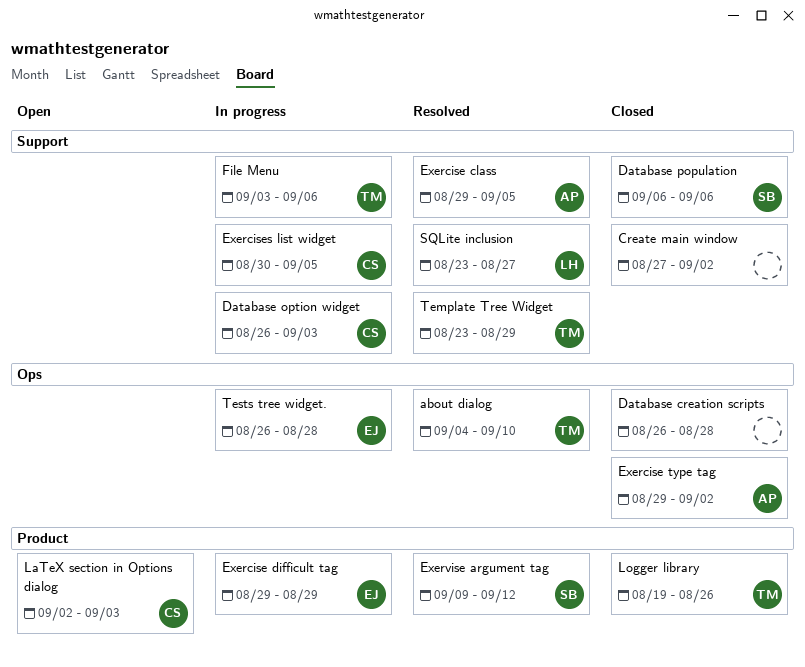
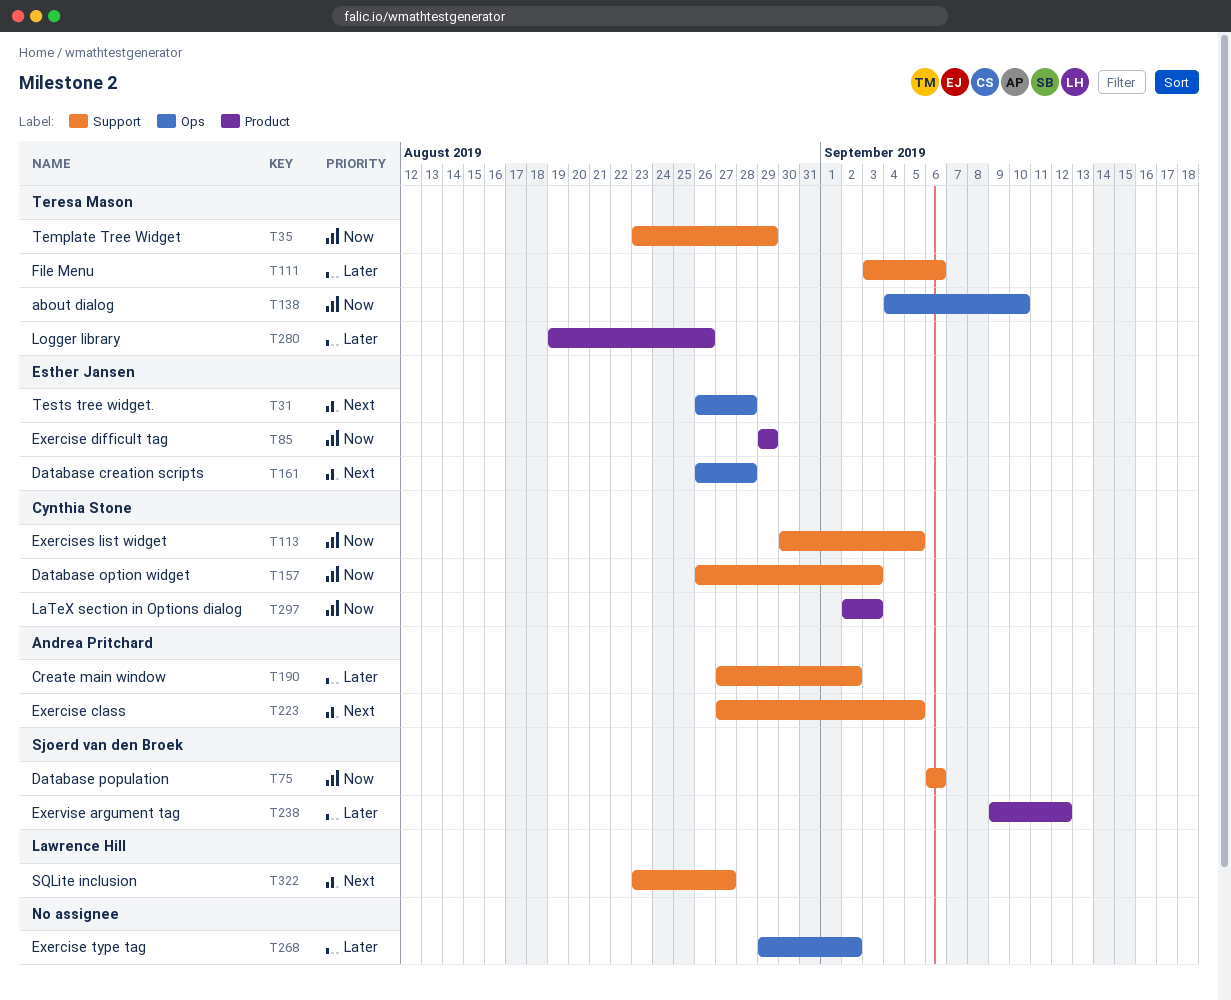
Create main window, owner: none -> Andrea Pritchard
Database creation scripts, owner: none -> Esther Jansen
Exercise class, start: Aug 29 -> Aug 27
Exercise type tag, owner: Andrea Pritchard -> none

